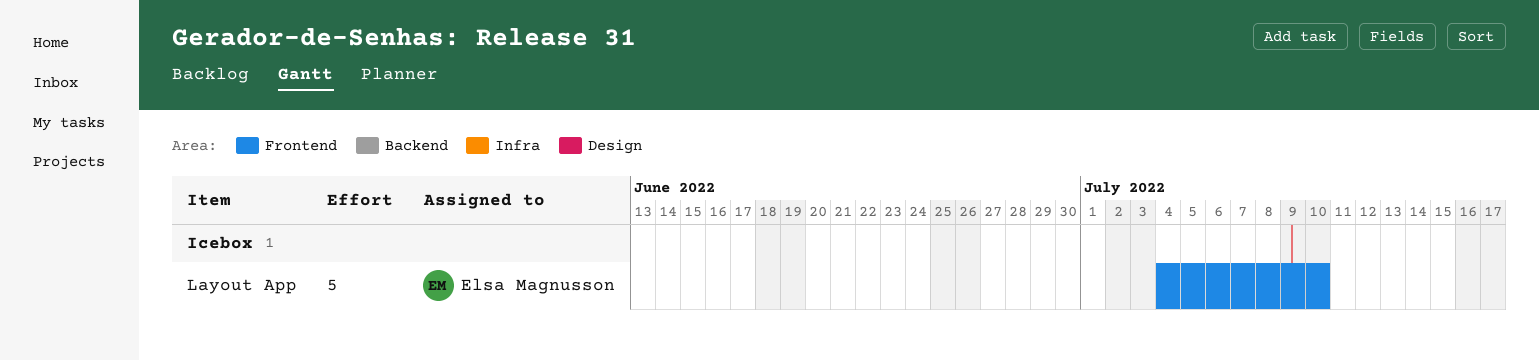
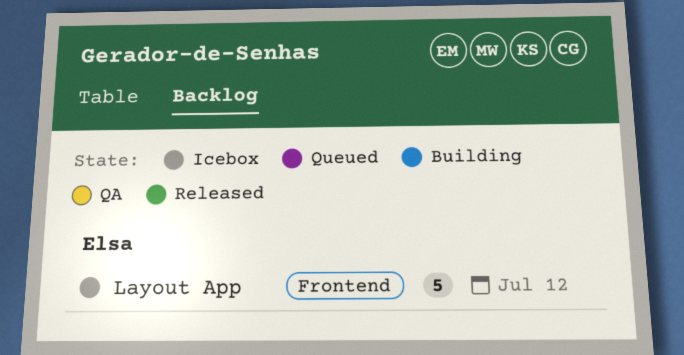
Layout App, due: Jul 10 -> Jul 12

